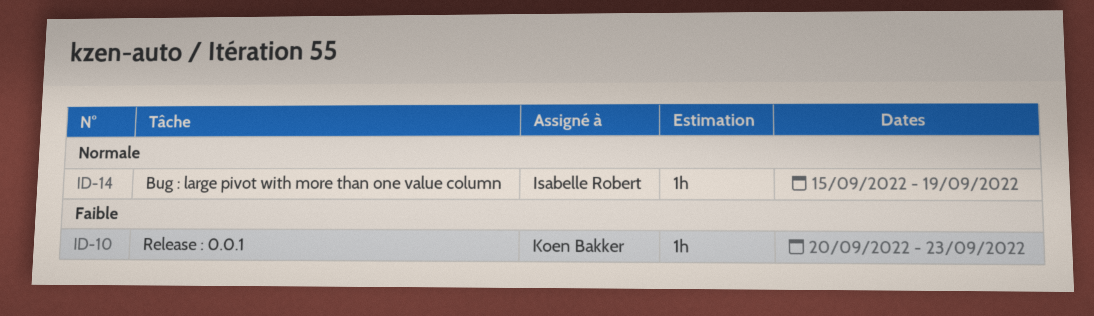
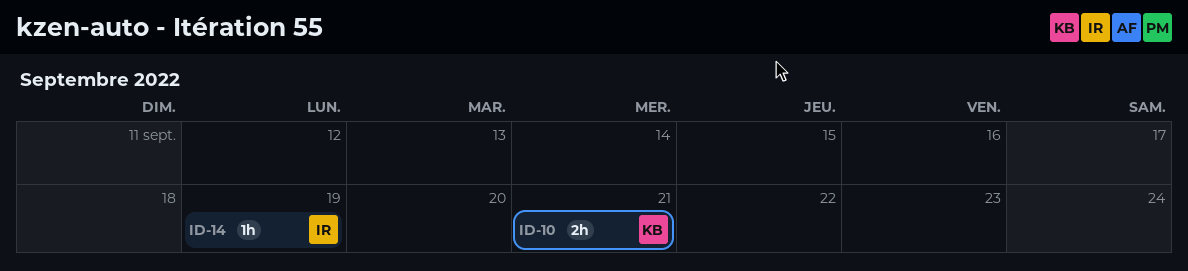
ID-10, estimate: 1h -> 2h
ID-10, due: Sep 23 -> Sep 21

